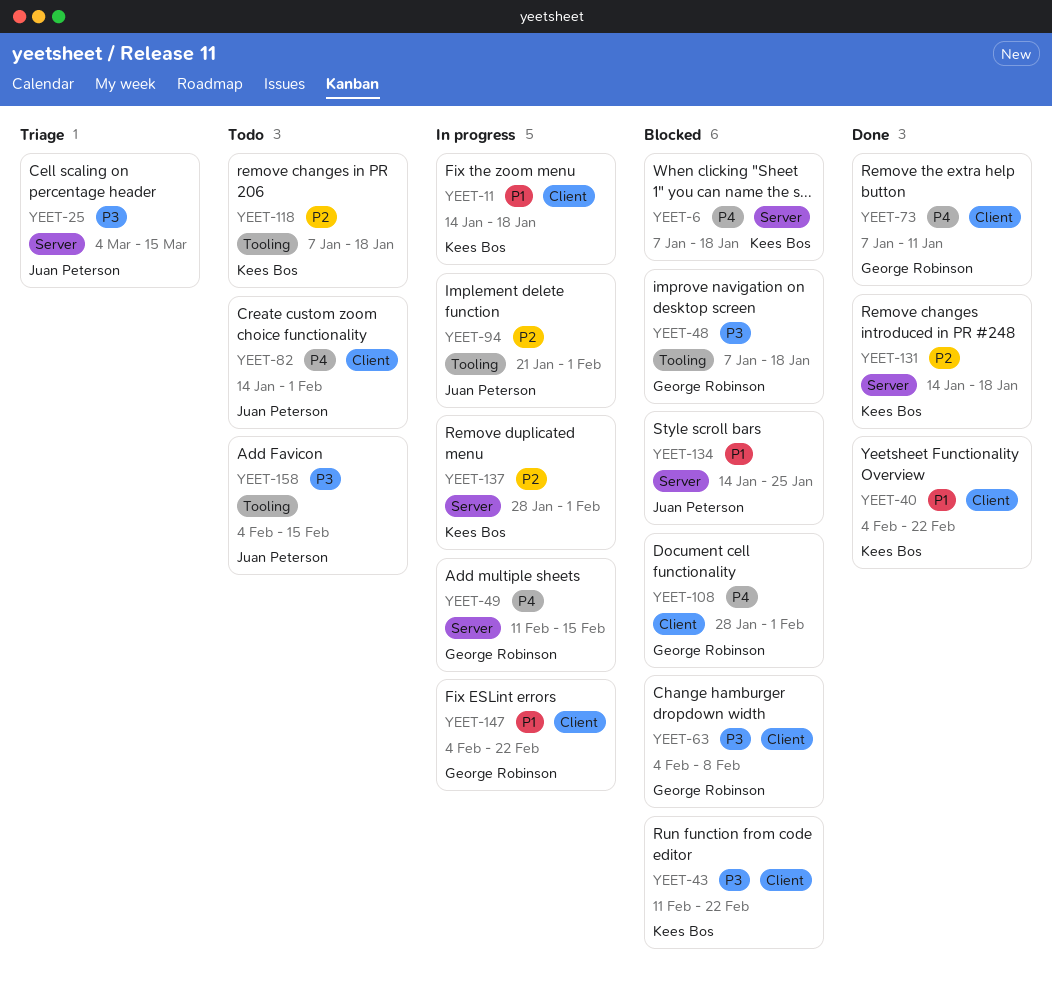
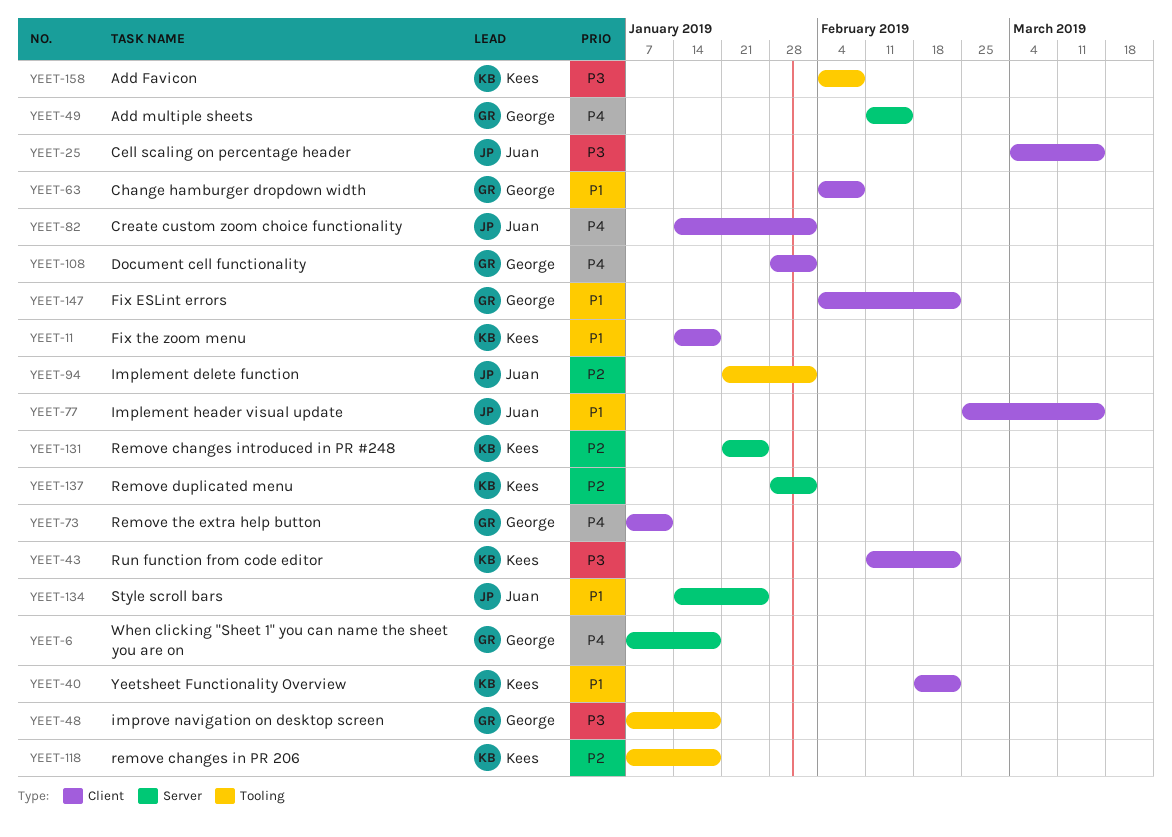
YEET-6, owner: Kees Bos -> George Robinson
YEET-25, label: Server -> Client
YEET-40, start: Feb 4 -> Feb 18
YEET-63, priority: P3 -> P1
YEET-77: none -> present
YEET-131, start: Jan 14 -> Jan 21
YEET-131, due: Jan 18 -> Jan 25
YEET-158, owner: Juan Peterson -> Kees Bos
YEET-158, due: Feb 15 -> Feb 8

